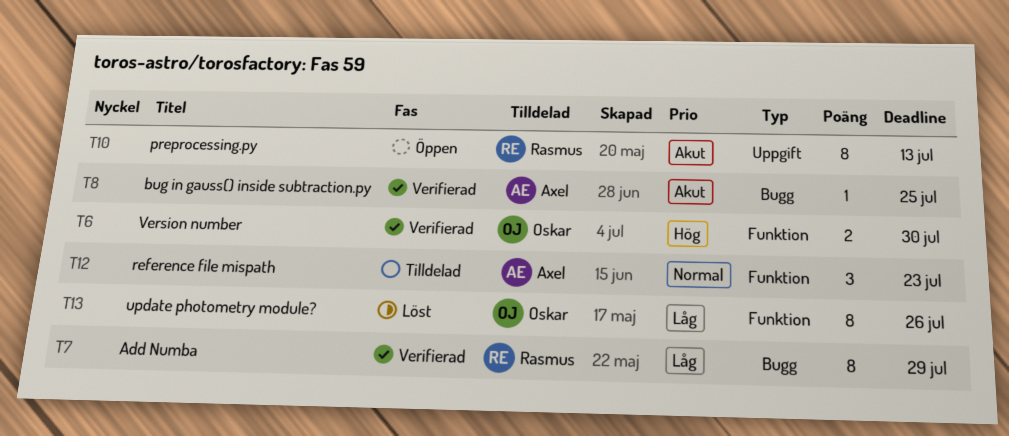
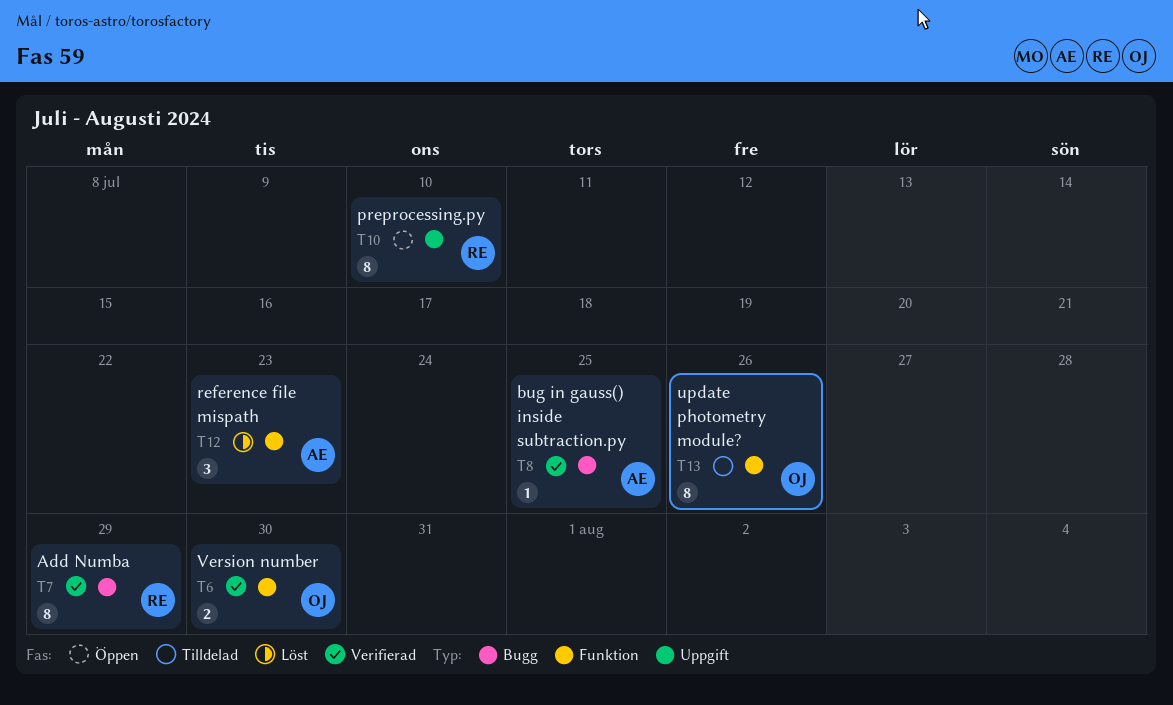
T10, due: Jul 13 -> Jul 10
T12, status: Tilldelad -> Löst
T13, status: Löst -> Tilldelad

